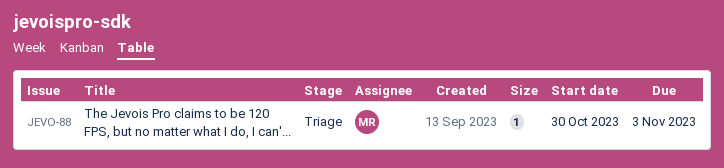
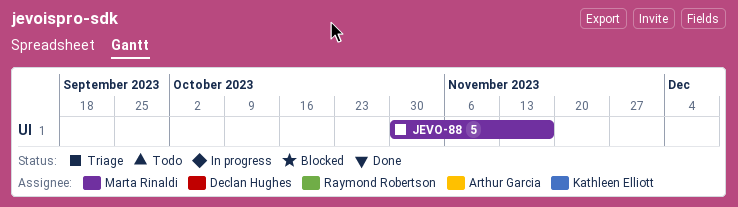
JEVO-88, estimate: 1 -> 5
JEVO-88, due: Nov 3 -> Nov 17

